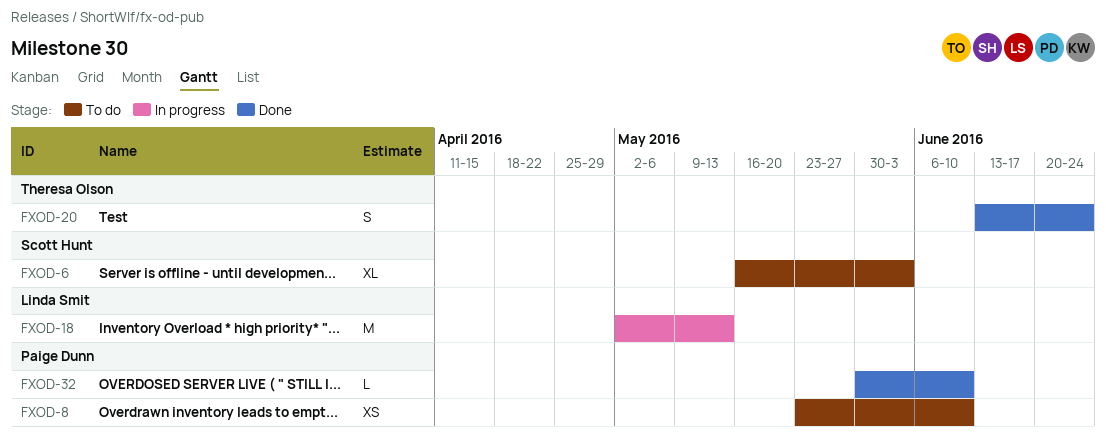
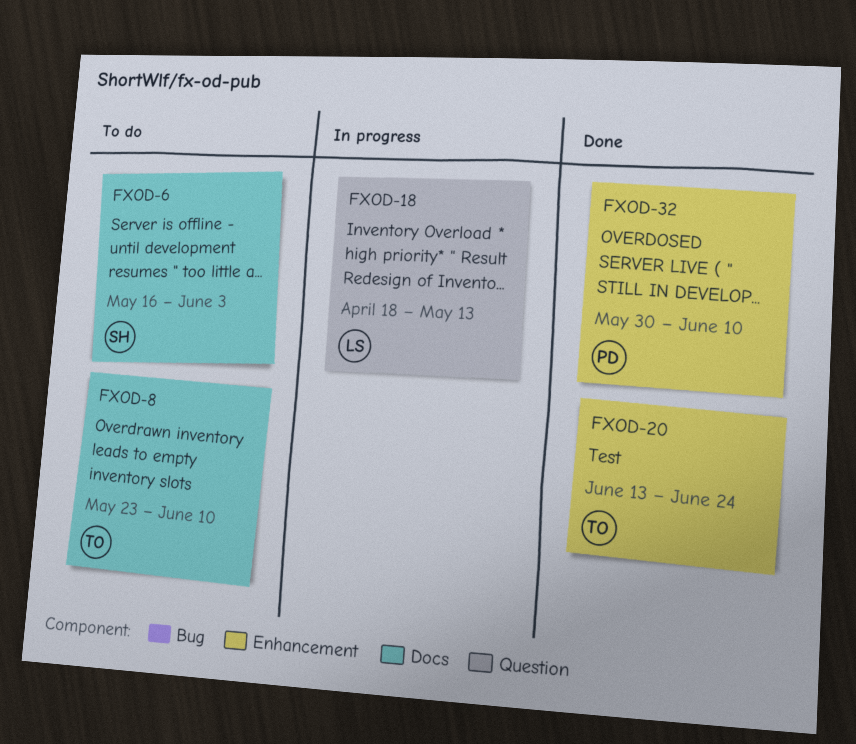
FXOD-8, owner: Paige Dunn -> Theresa Olson
FXOD-18, start: May 2 -> Apr 18

